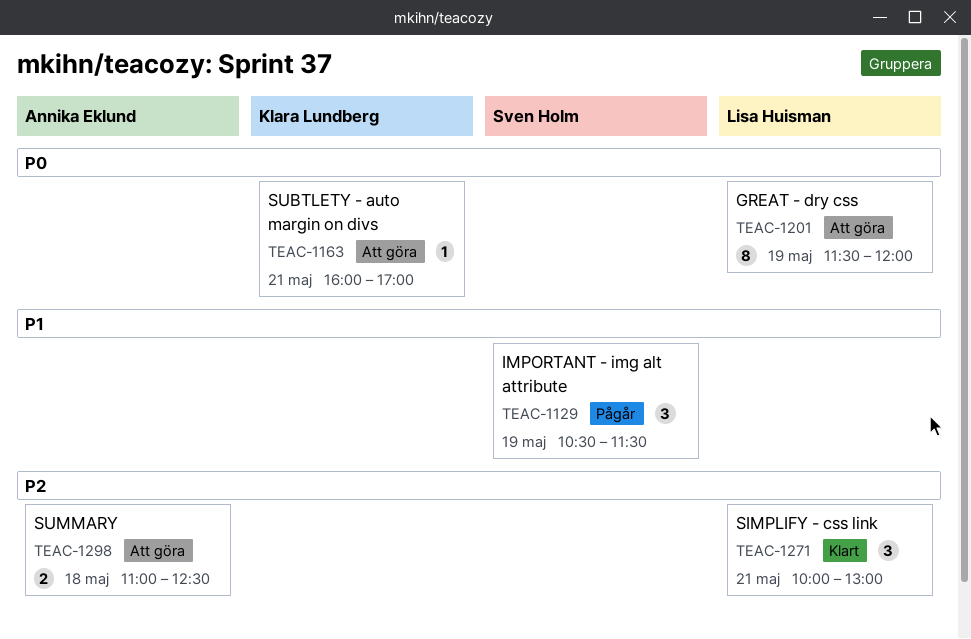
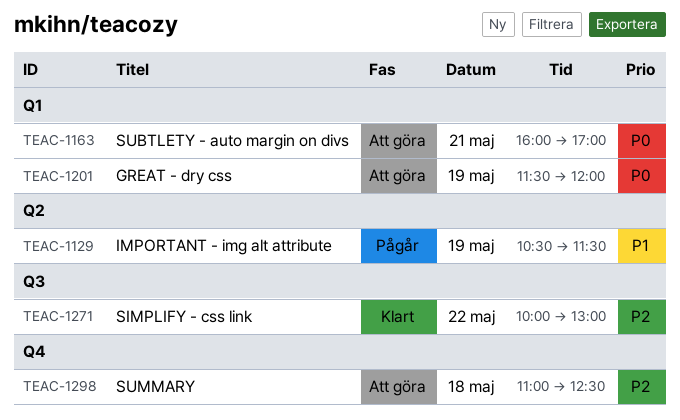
TEAC-1271, day: May 21 -> May 22

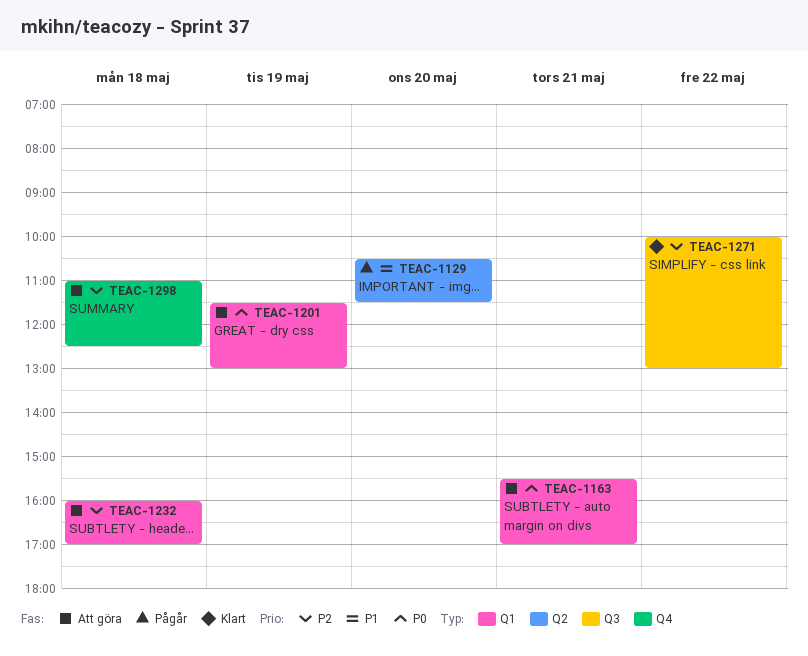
TEAC-1129, day: May 19 -> May 20
TEAC-1163, begins: 16:00 -> 15:30
TEAC-1201, ends: 12:00 -> 13:00
TEAC-1232: none -> present

